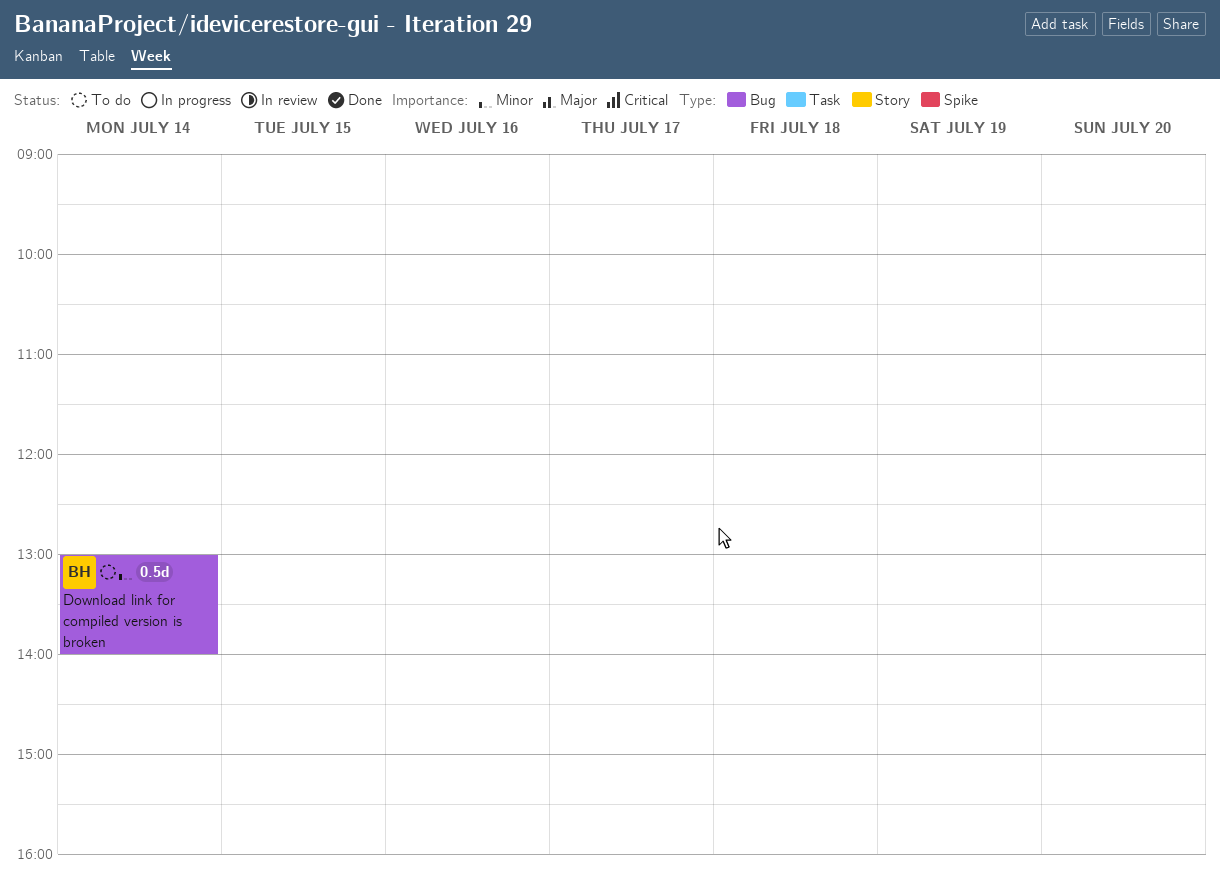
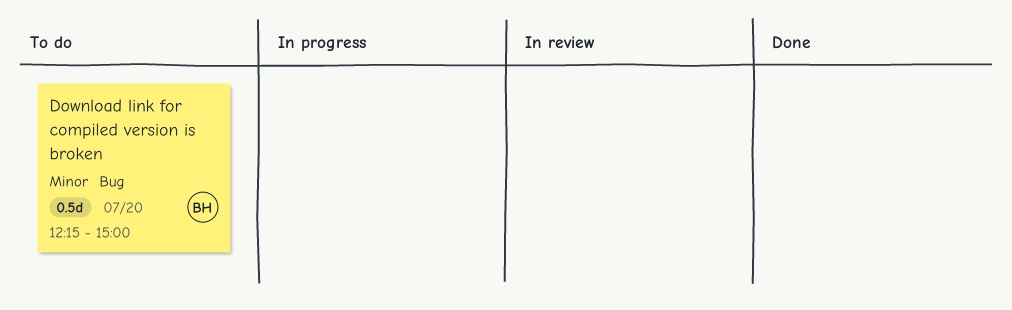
Download link for compiled version is broken, day: Jul 14 -> Jul 20
Download link for compiled version is broken, begins: 13:00 -> 12:15
Download link for compiled version is broken, ends: 14:00 -> 15:00

